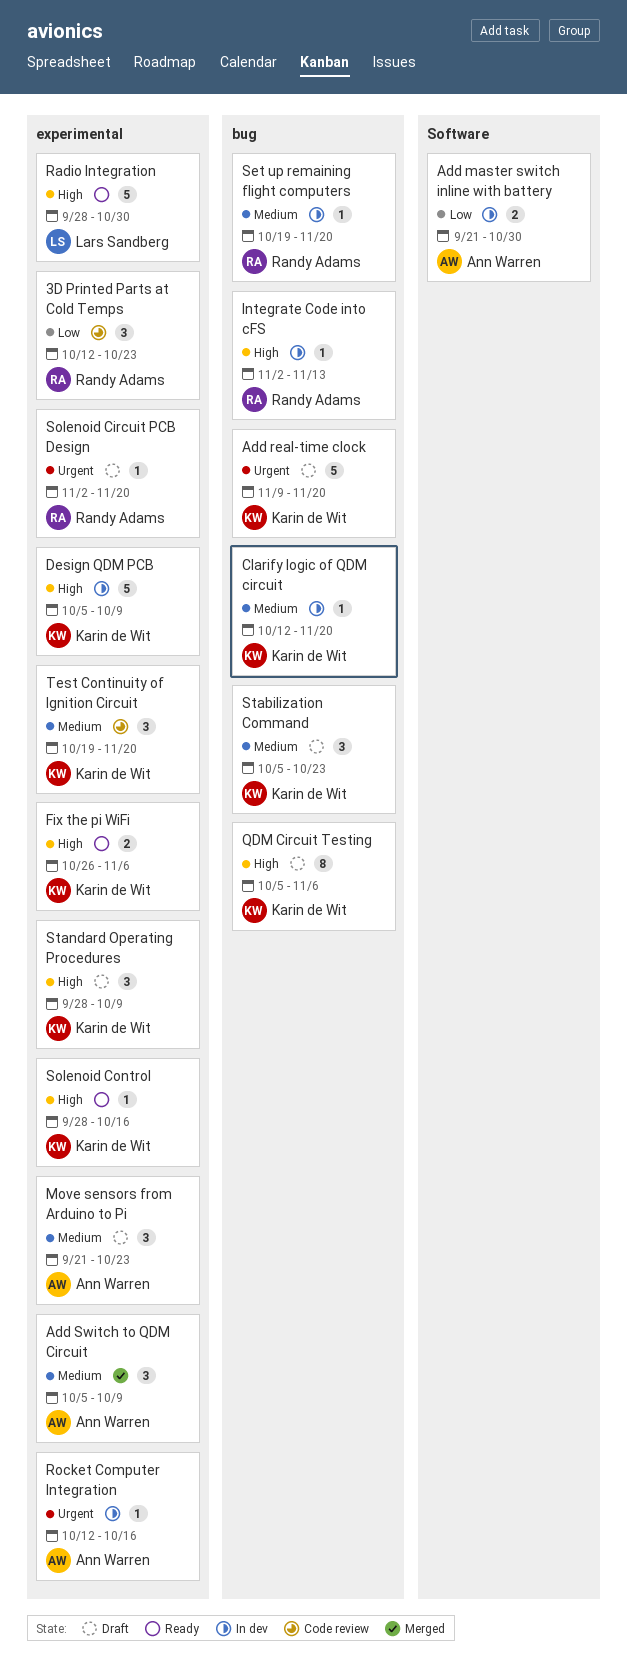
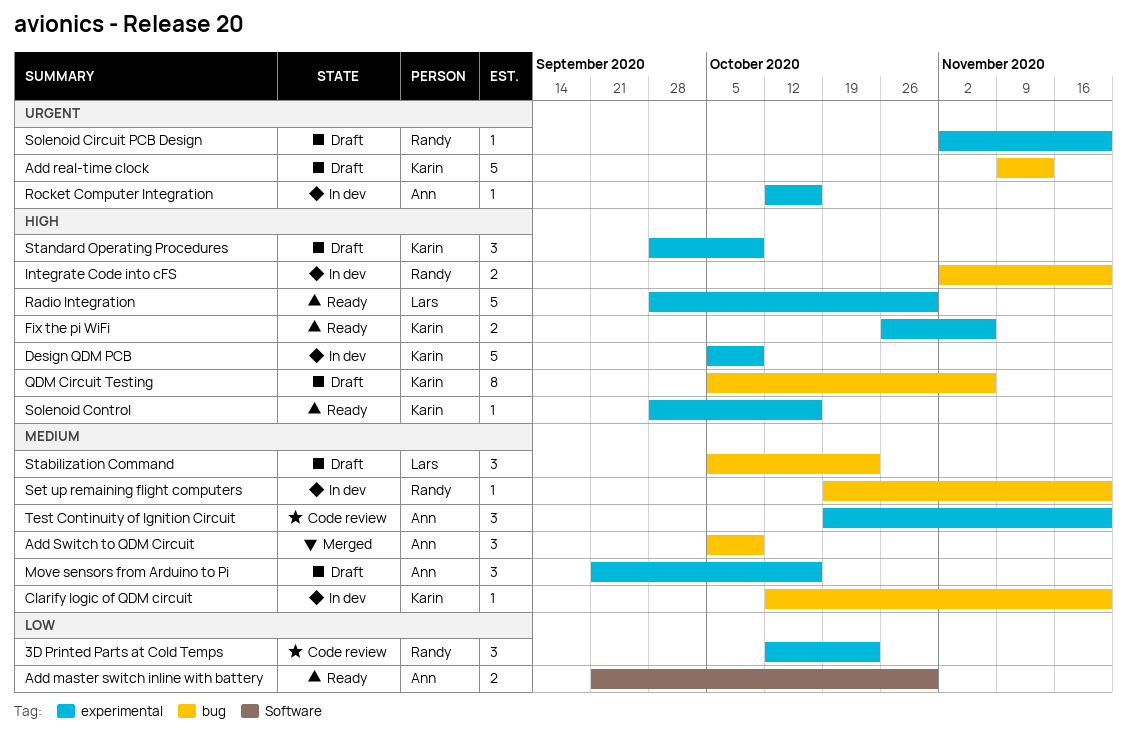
Add master switch inline with battery, status: In dev -> Ready
Add real-time clock, due: Nov 20 -> Nov 13
Add Switch to QDM Circuit, label: experimental -> bug
Integrate Code into cFS, estimate: 1 -> 2
Integrate Code into cFS, due: Nov 13 -> Nov 20
Move sensors from Arduino to Pi, due: Oct 23 -> Oct 16
Stabilization Command, owner: Karin de Wit -> Lars Sandberg
Test Continuity of Ignition Circuit, owner: Karin de Wit -> Ann Warren

